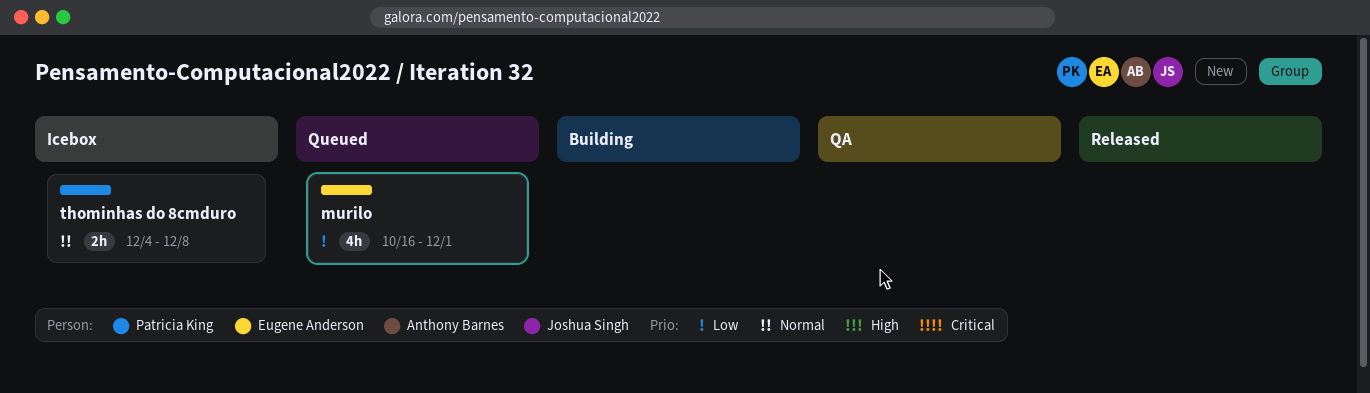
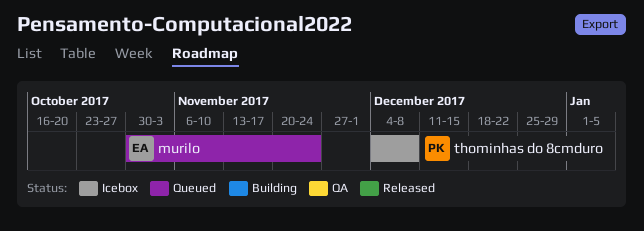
murilo, start: Oct 16 -> Oct 30
murilo, due: Dec 1 -> Nov 24

